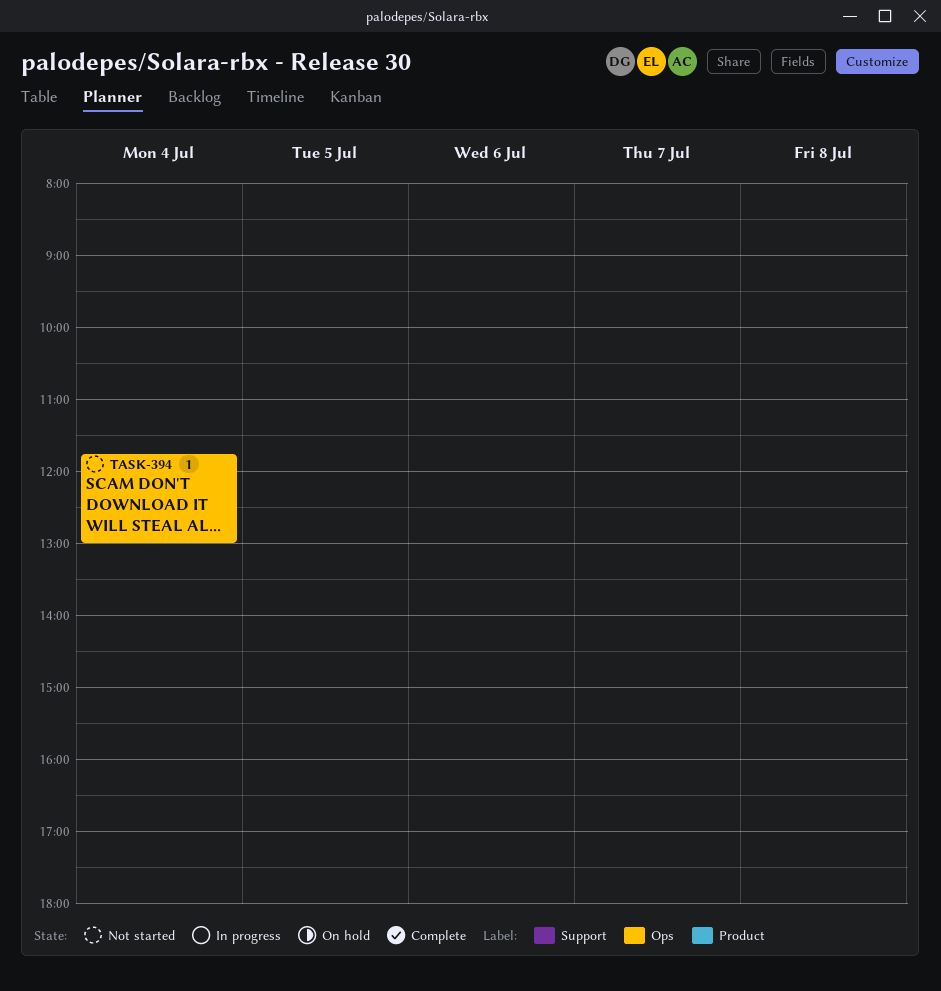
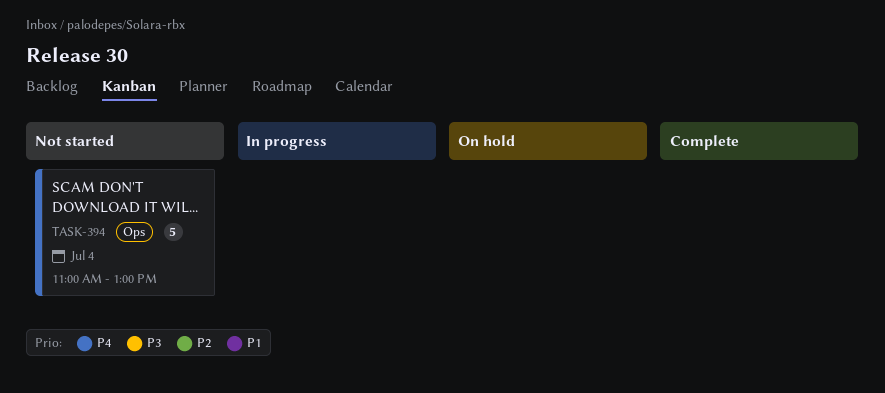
TASK-394, estimate: 1 -> 5
TASK-394, begins: 11:45 -> 11:00

